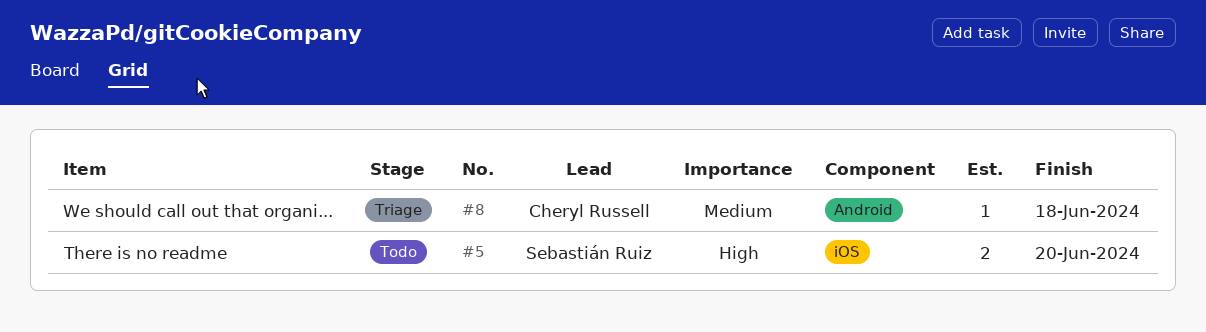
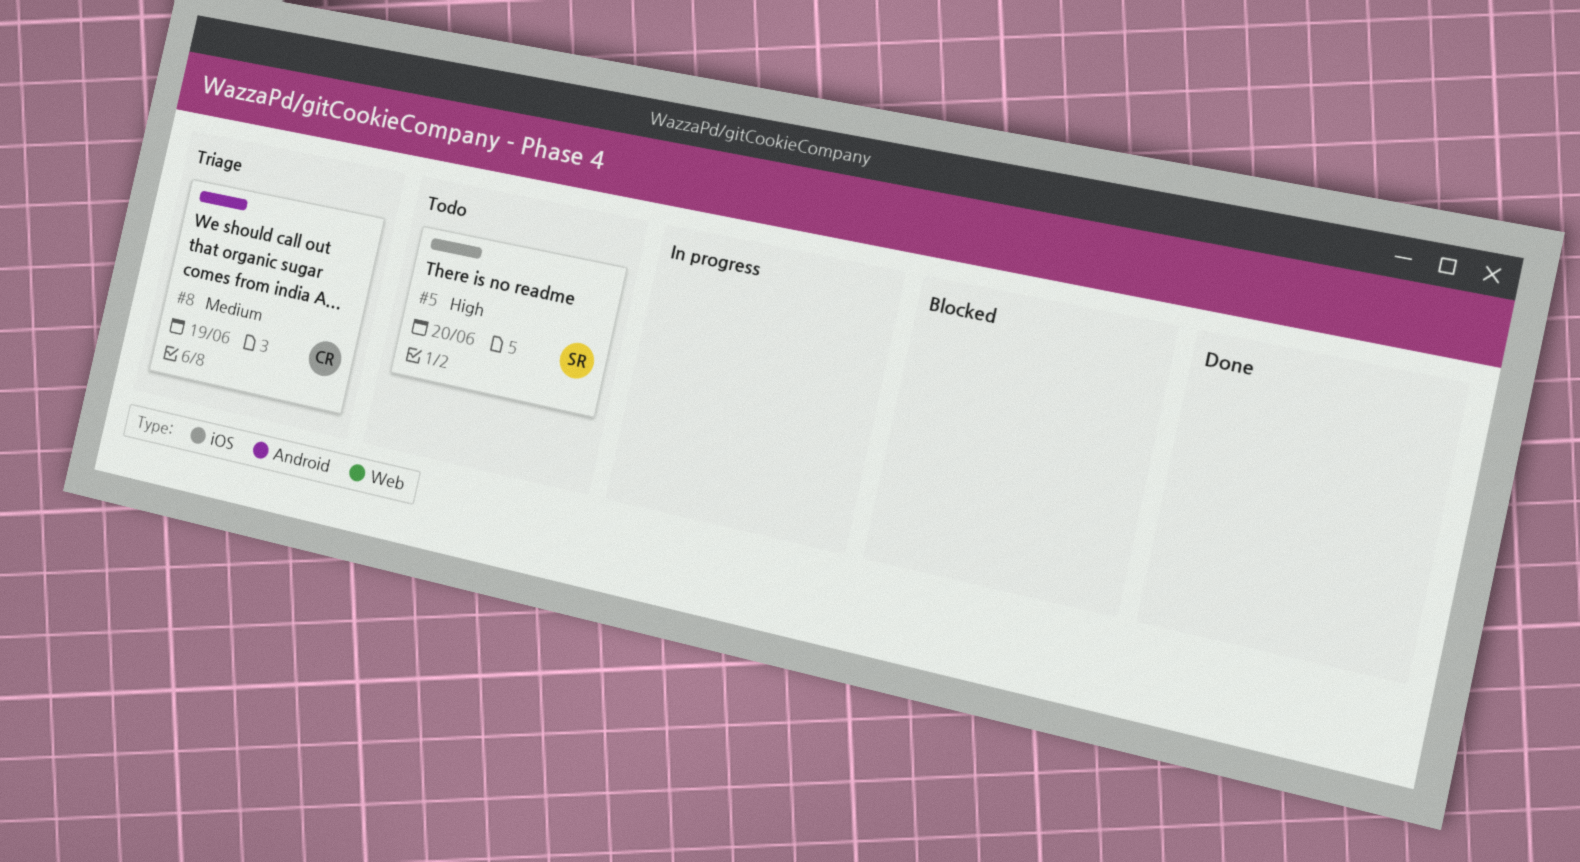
#8, due: Jun 18 -> Jun 19

